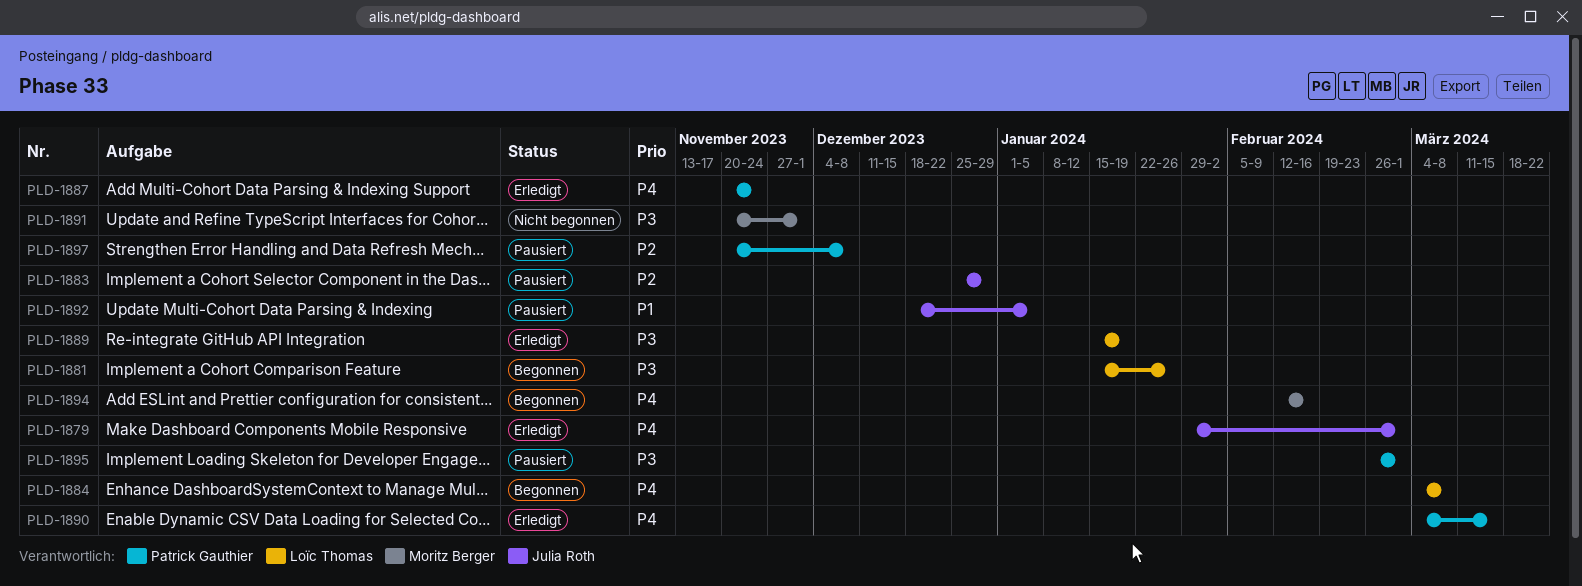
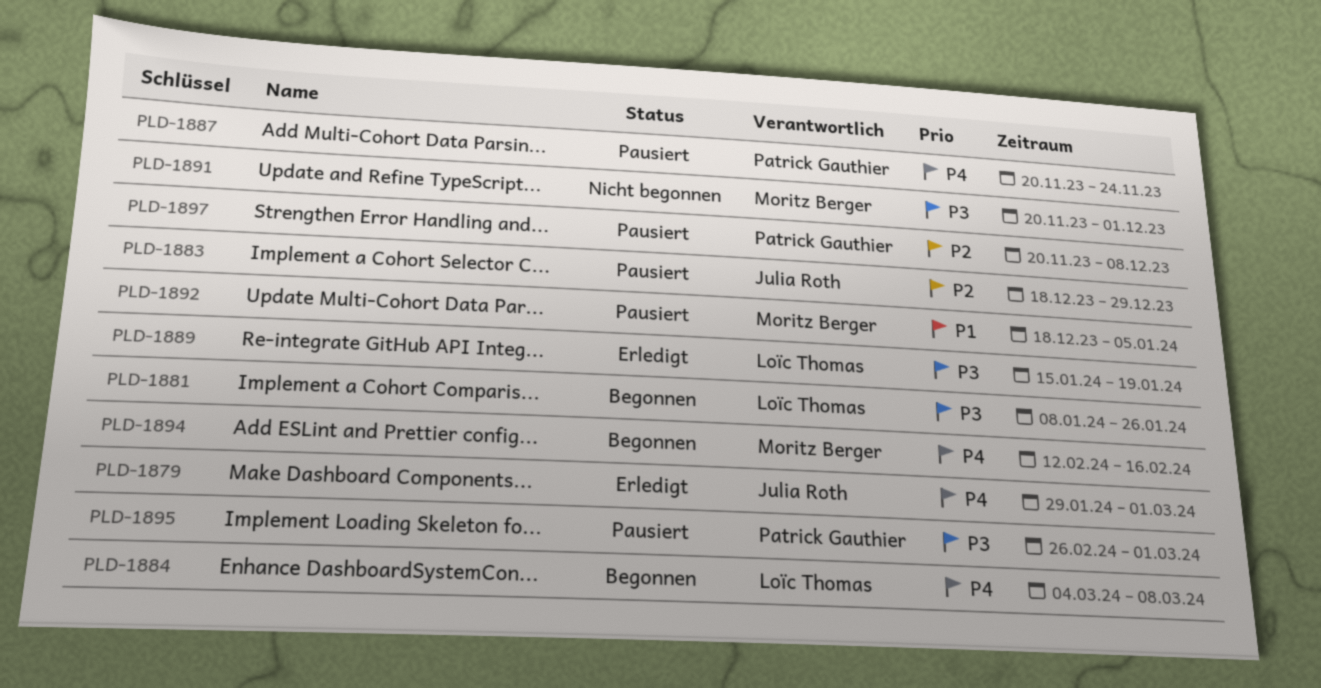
PLD-1881, start: Jan 15 -> Jan 8
PLD-1883, start: Dec 25 -> Dec 18
PLD-1887, status: Erledigt -> Pausiert
PLD-1890: present -> none
PLD-1892, owner: Julia Roth -> Moritz Berger

